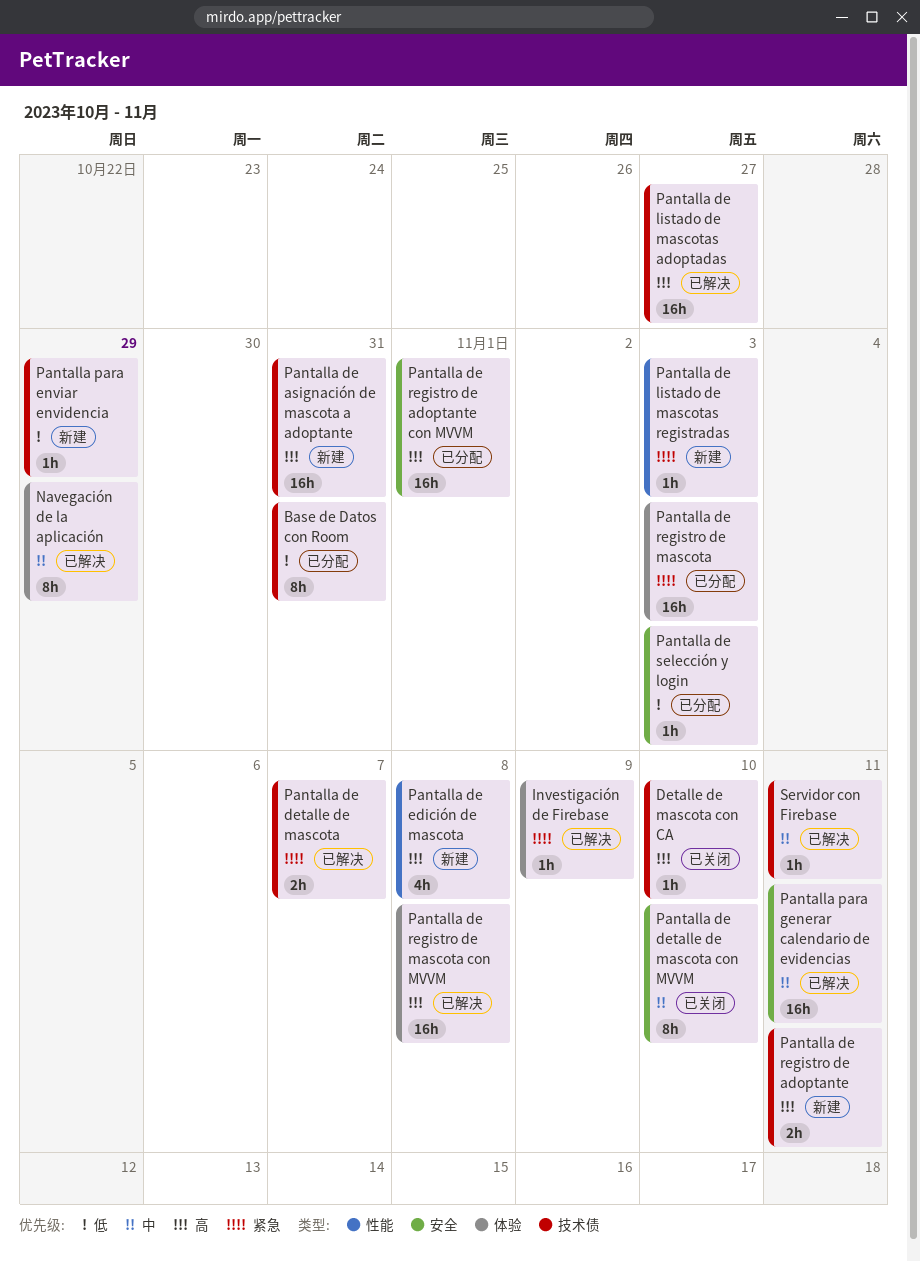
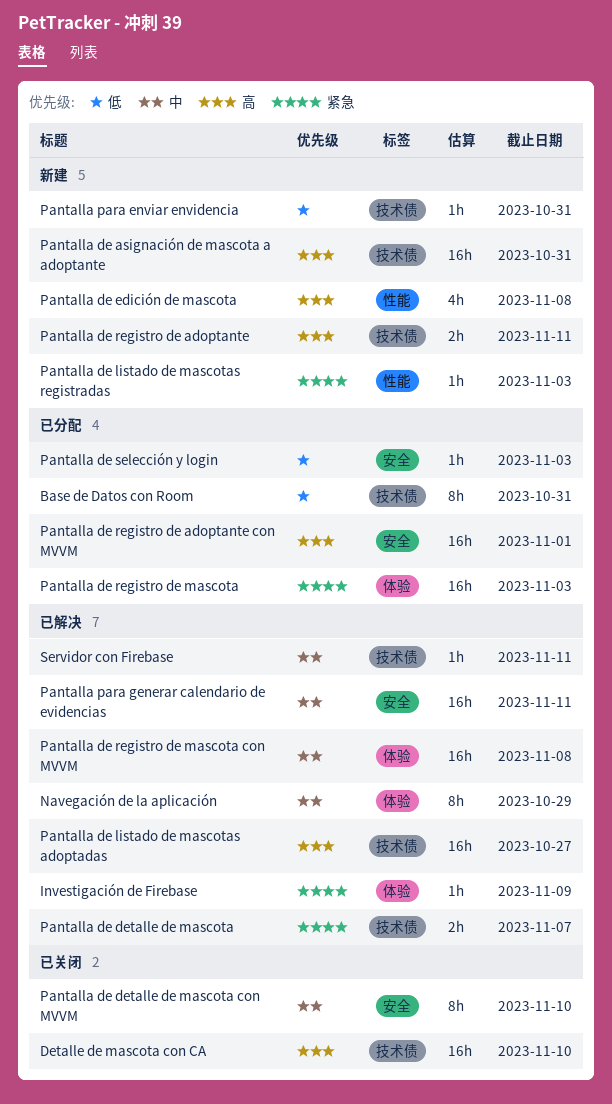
Detalle de mascota con CA, estimate: 1h -> 16h
Pantalla de registro de mascota con MVVM, priority: 高 -> 中
Pantalla para enviar envidencia, due: Oct 29 -> Oct 31

